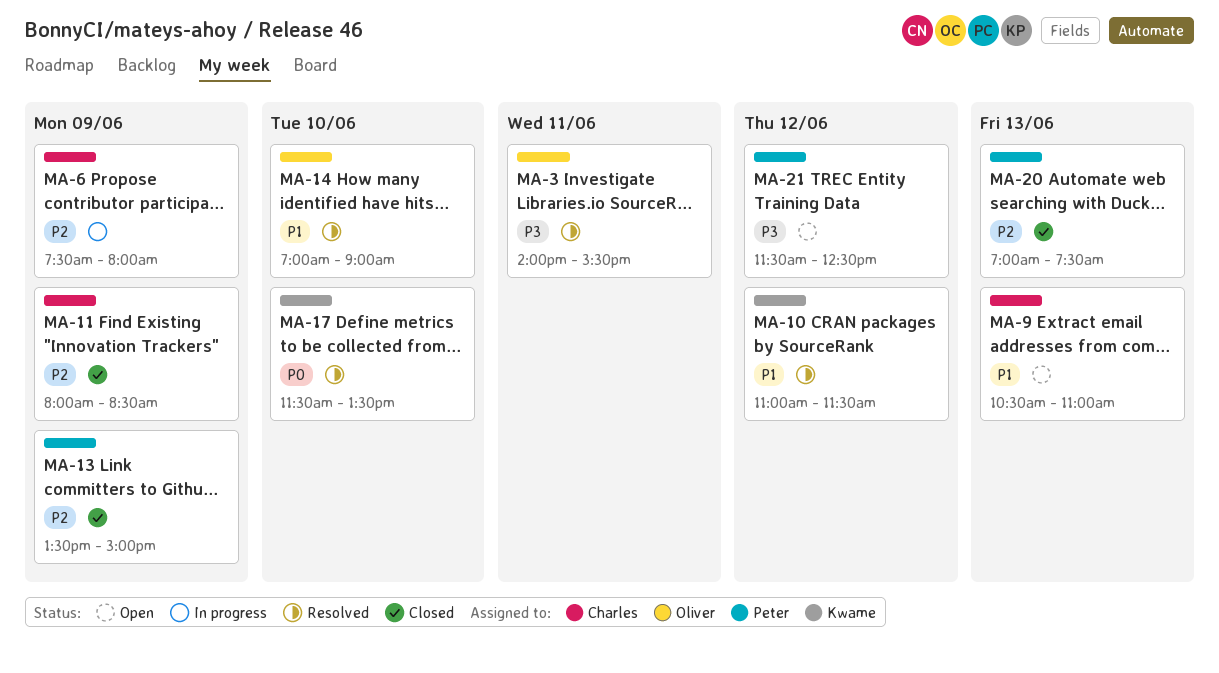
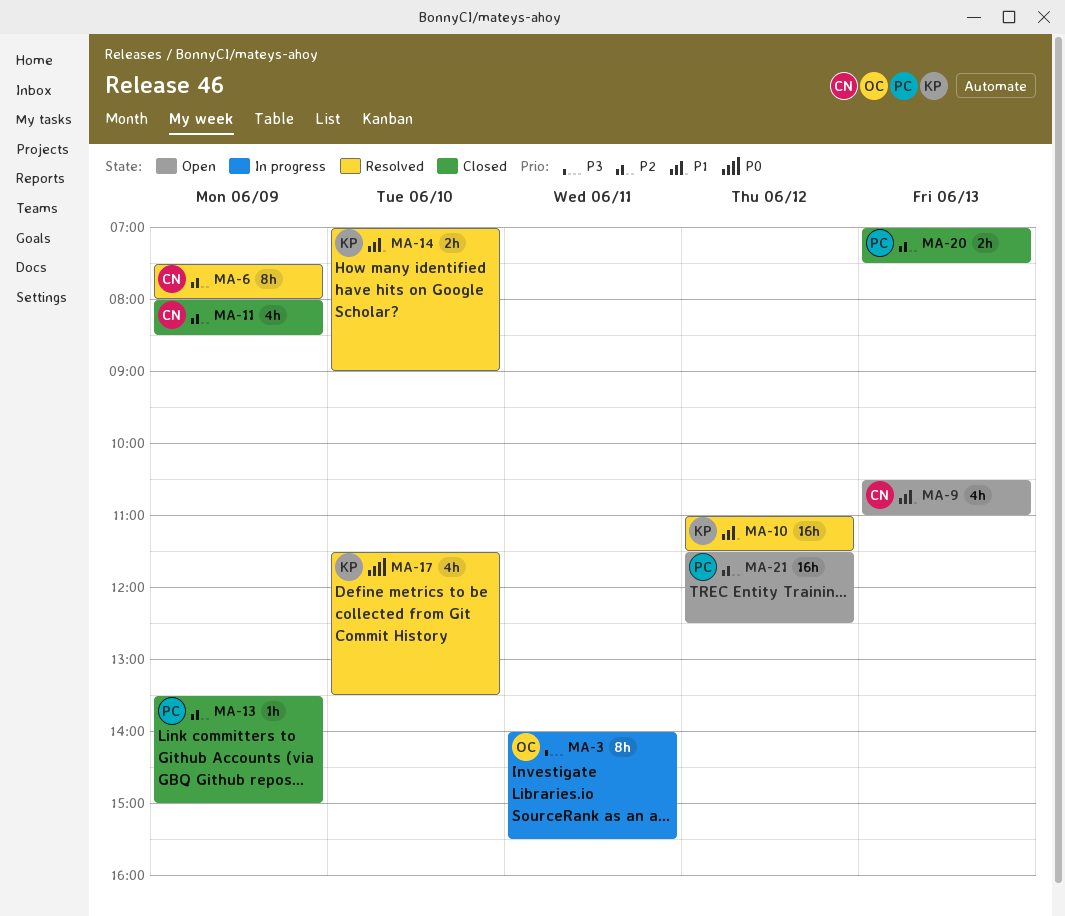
MA-3, status: Resolved -> In progress
MA-6, status: In progress -> Resolved
MA-14, owner: Oliver -> Kwame
MA-21, priority: P3 -> P2

